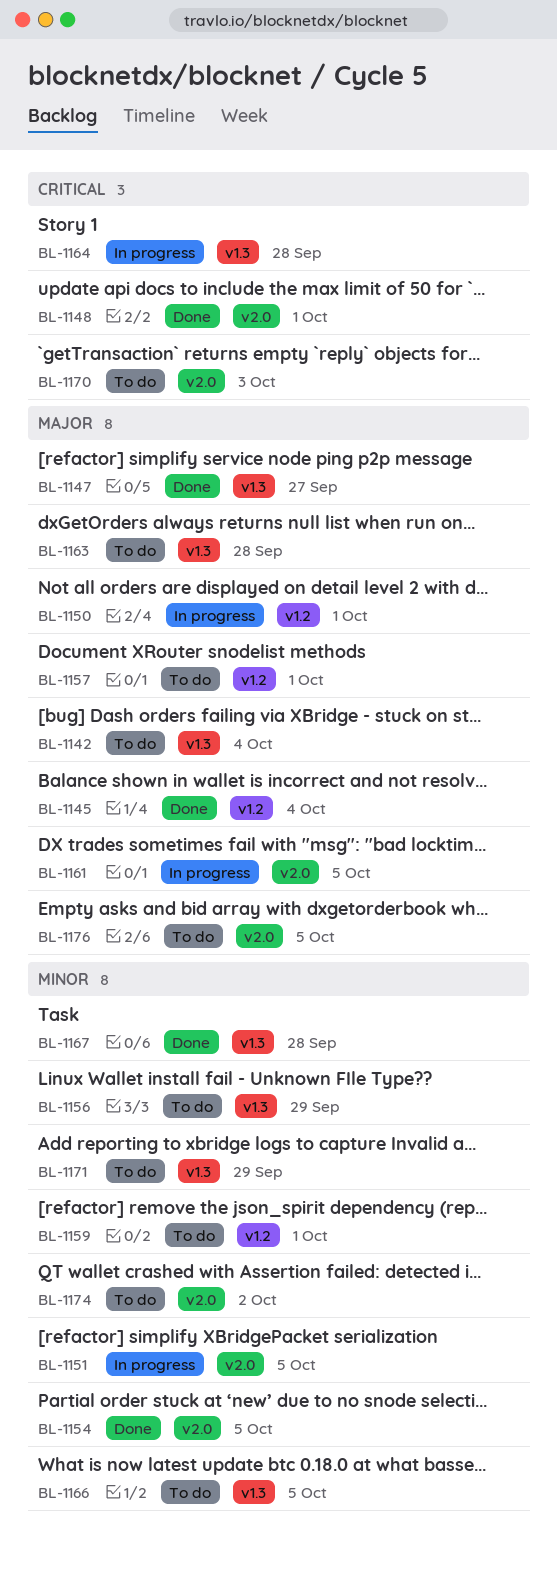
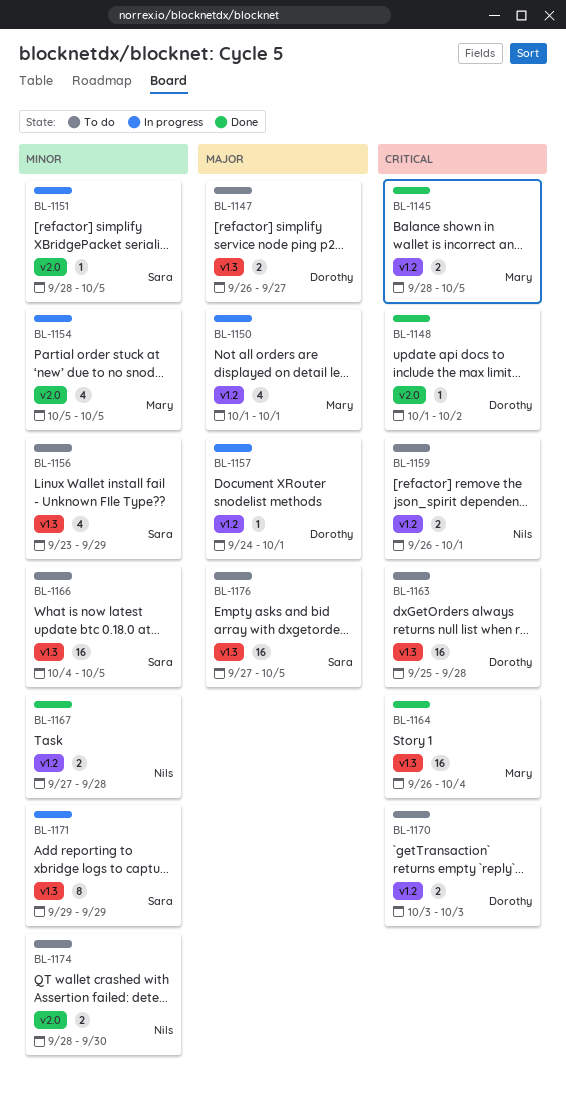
BL-1142: present -> none
BL-1145, priority: Major -> Critical
BL-1145, due: Oct 4 -> Oct 5
BL-1147, status: Done -> To do
BL-1148, due: Oct 1 -> Oct 2
BL-1154, status: Done -> In progress
BL-1157, status: To do -> In progress
BL-1159, priority: Minor -> Critical
BL-1161: present -> none
BL-1163, priority: Major -> Critical
BL-1164, status: In progress -> Done
BL-1164, due: Sep 28 -> Oct 4
BL-1167, label: v1.3 -> v1.2
BL-1170, label: v2.0 -> v1.2
BL-1171, status: To do -> In progress
BL-1174, due: Oct 2 -> Sep 30
BL-1176, label: v2.0 -> v1.3

